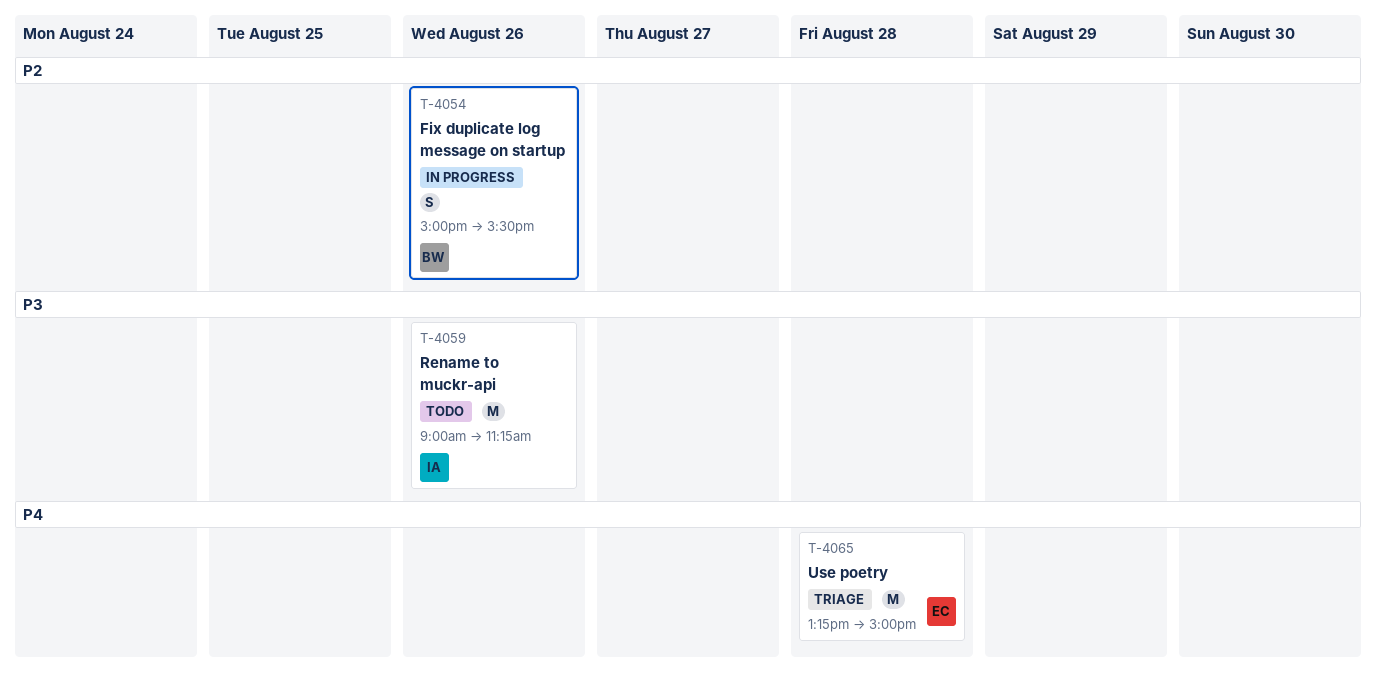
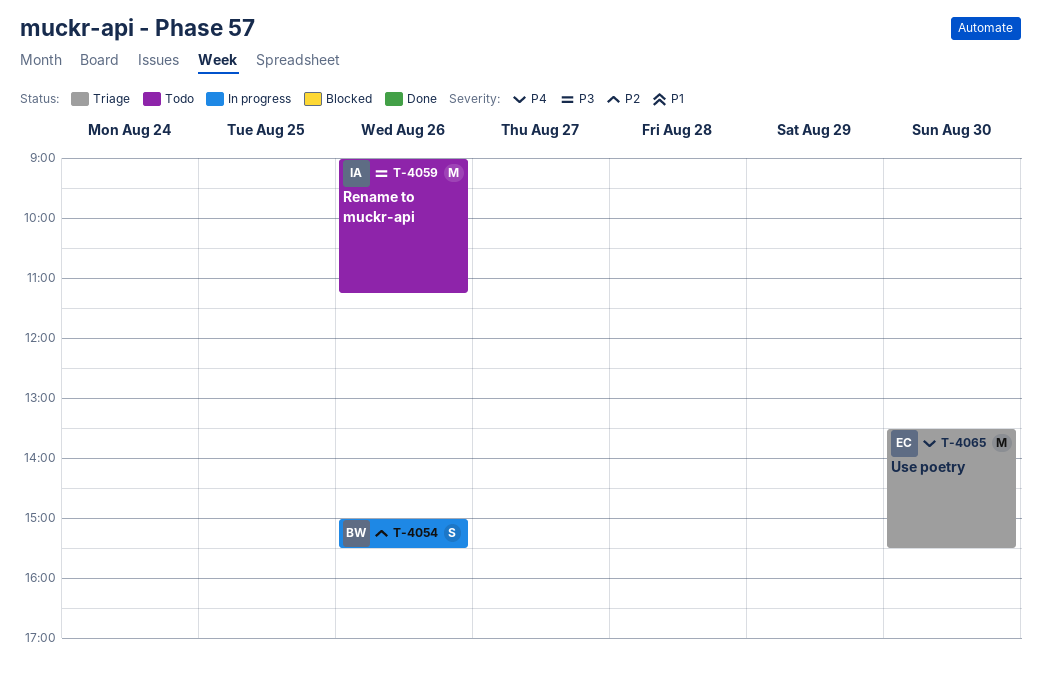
T-4065, day: Aug 28 -> Aug 30
T-4065, begins: 13:15 -> 13:30
T-4065, ends: 15:00 -> 15:30

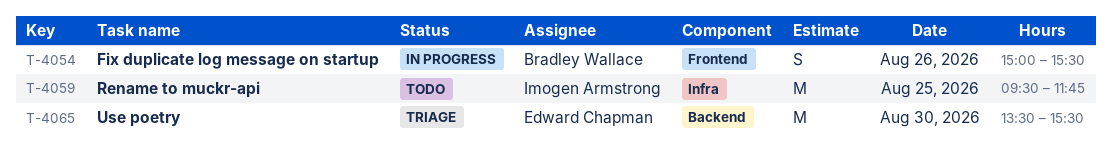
T-4059, day: Aug 26 -> Aug 25
T-4059, begins: 09:00 -> 09:30
T-4059, ends: 11:15 -> 11:45

